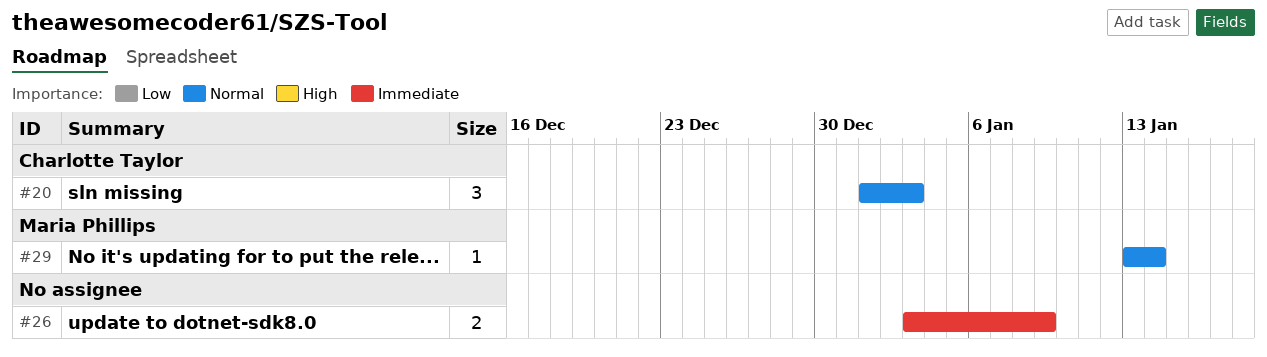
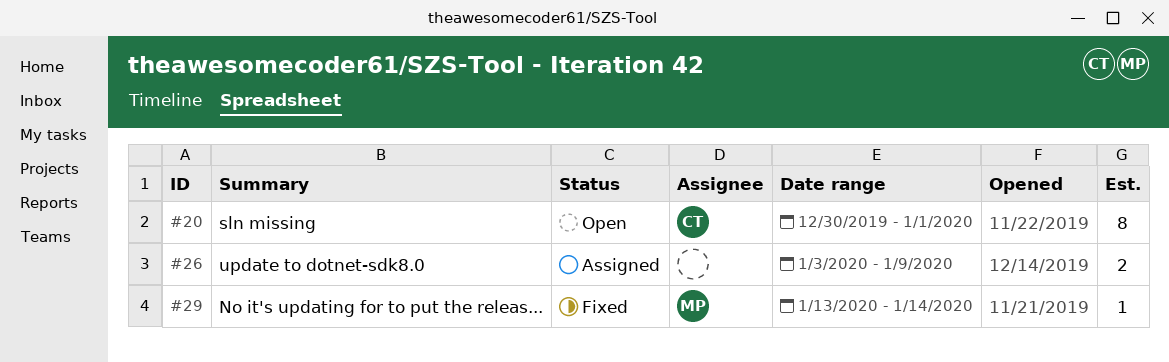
#20, estimate: 3 -> 8
#20, start: Jan 1 -> Dec 30
#20, due: Jan 3 -> Jan 1

